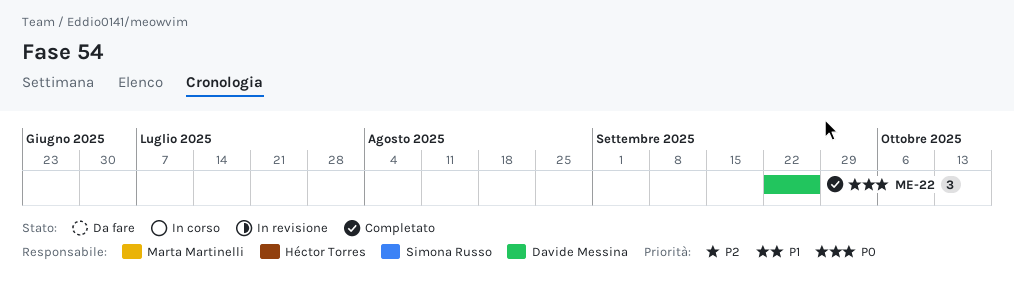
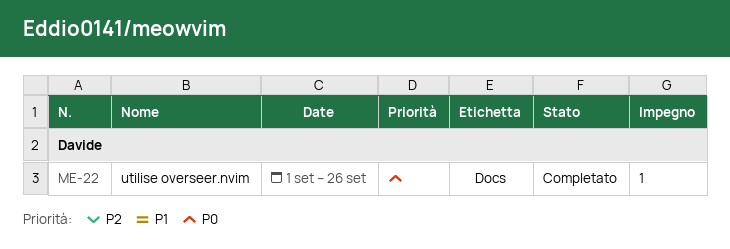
ME-22, estimate: 3 -> 1
ME-22, start: Sep 22 -> Sep 1

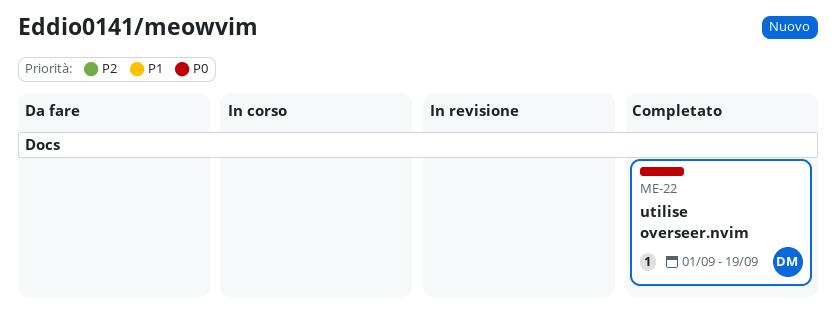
ME-22, due: Sep 26 -> Sep 19

